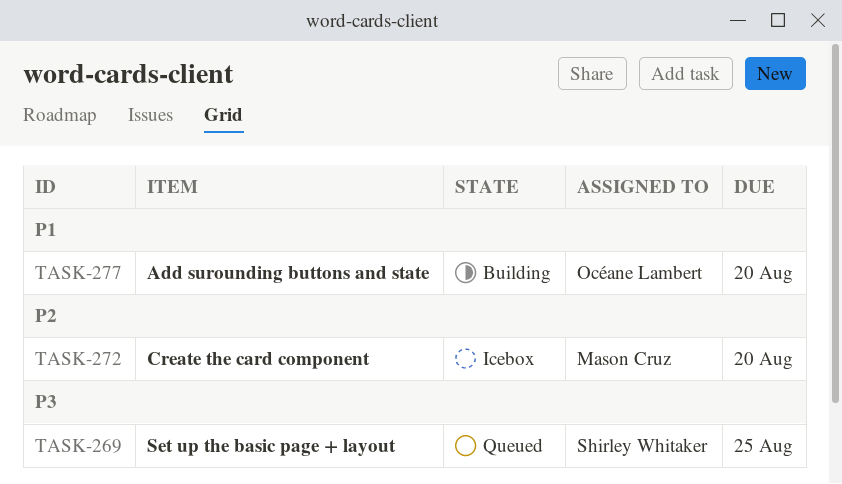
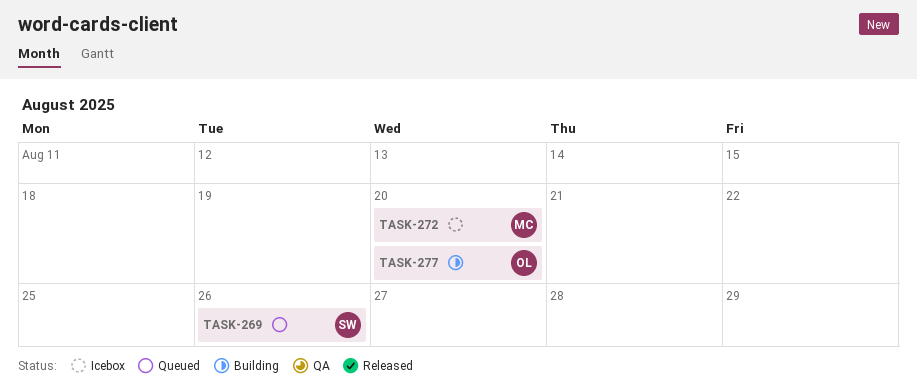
TASK-269, due: Aug 25 -> Aug 26

